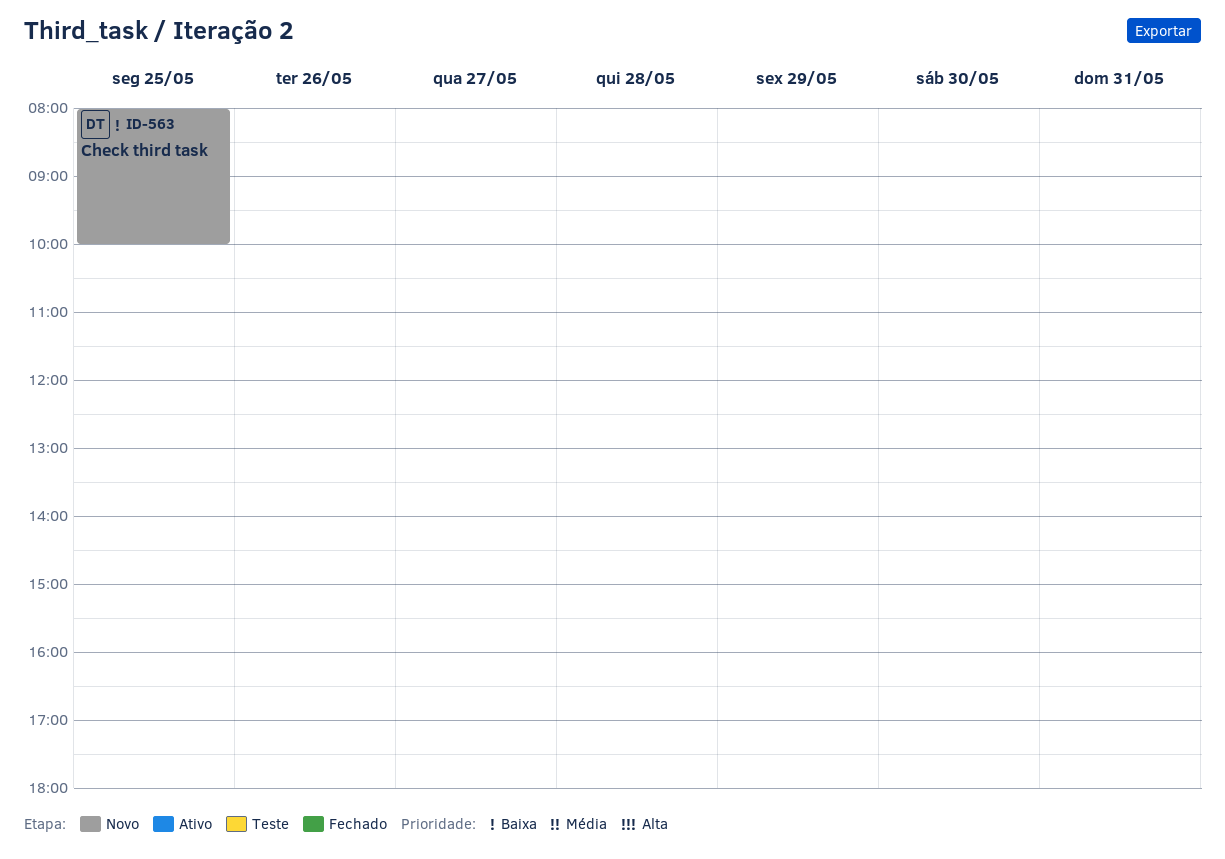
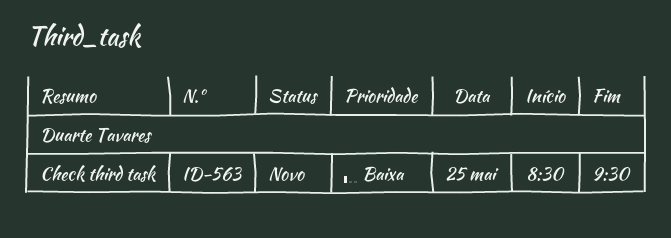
ID-563, begins: 08:00 -> 08:30
ID-563, ends: 10:00 -> 09:30

